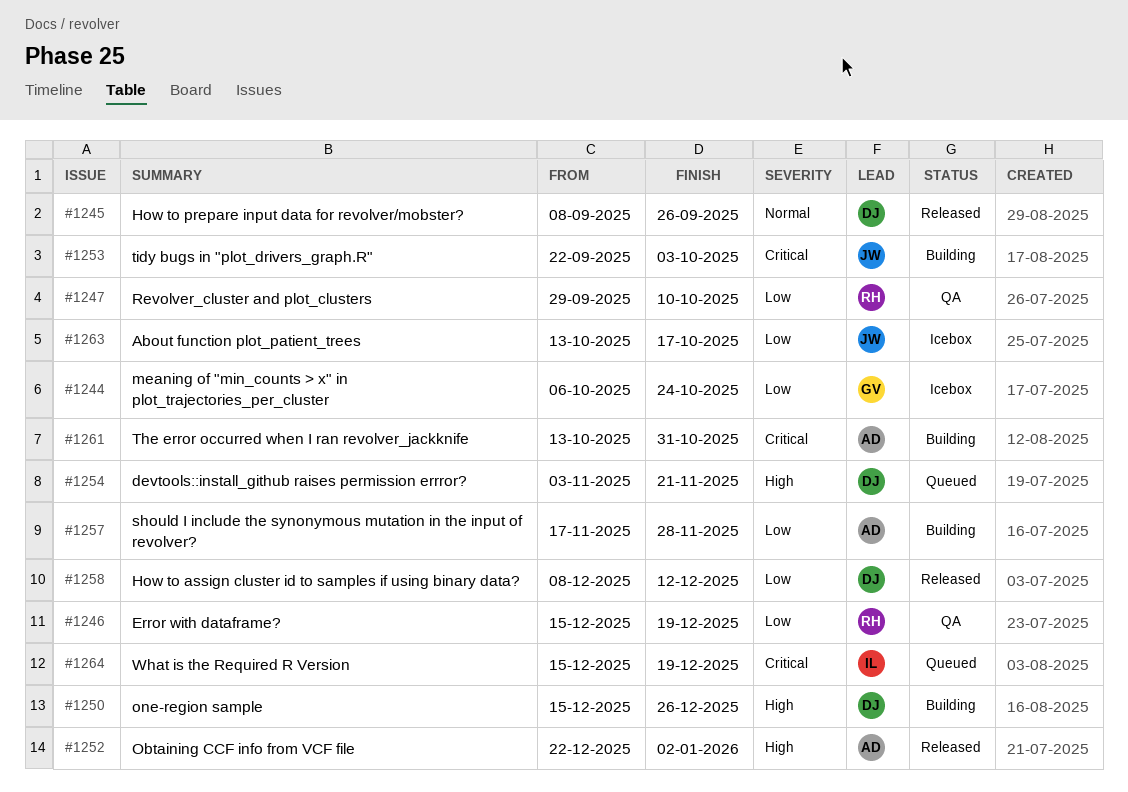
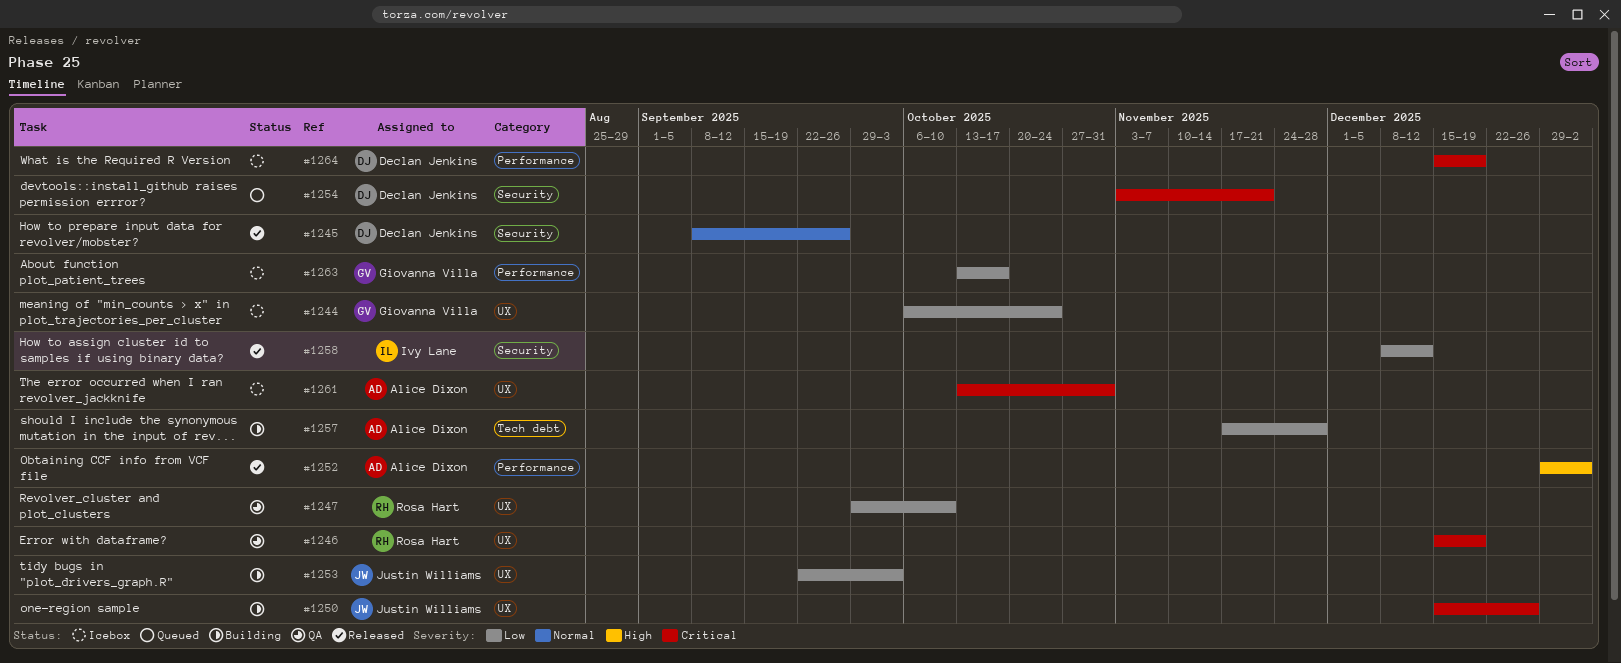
#1246, priority: Low -> Critical
#1250, owner: Declan Jenkins -> Justin Williams
#1250, priority: High -> Critical
#1252, start: Dec 22 -> Dec 29
#1253, priority: Critical -> Low
#1254, priority: High -> Critical
#1258, owner: Declan Jenkins -> Ivy Lane
#1261, status: Building -> Icebox
#1263, owner: Justin Williams -> Giovanna Villa
#1264, status: Queued -> Icebox
#1264, owner: Ivy Lane -> Declan Jenkins

